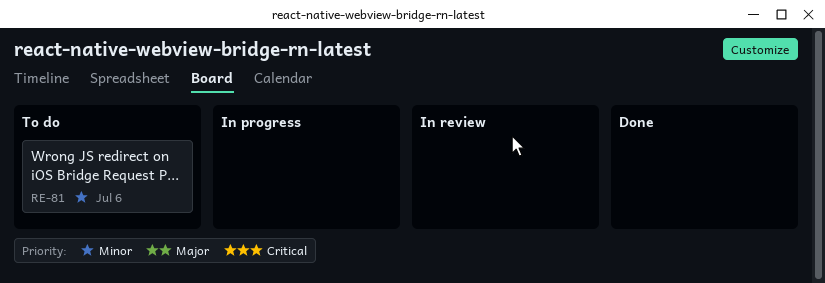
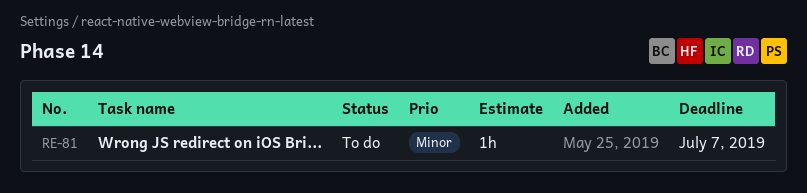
RE-81, due: Jul 6 -> Jul 7

